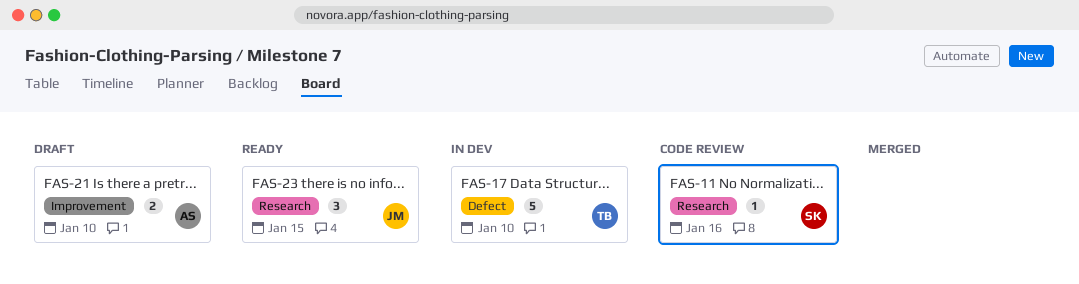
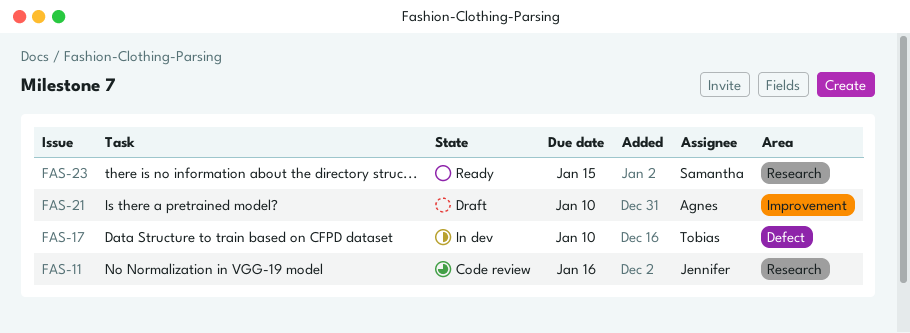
FAS-11, owner: Samantha -> Jennifer
FAS-23, owner: Jennifer -> Samantha

